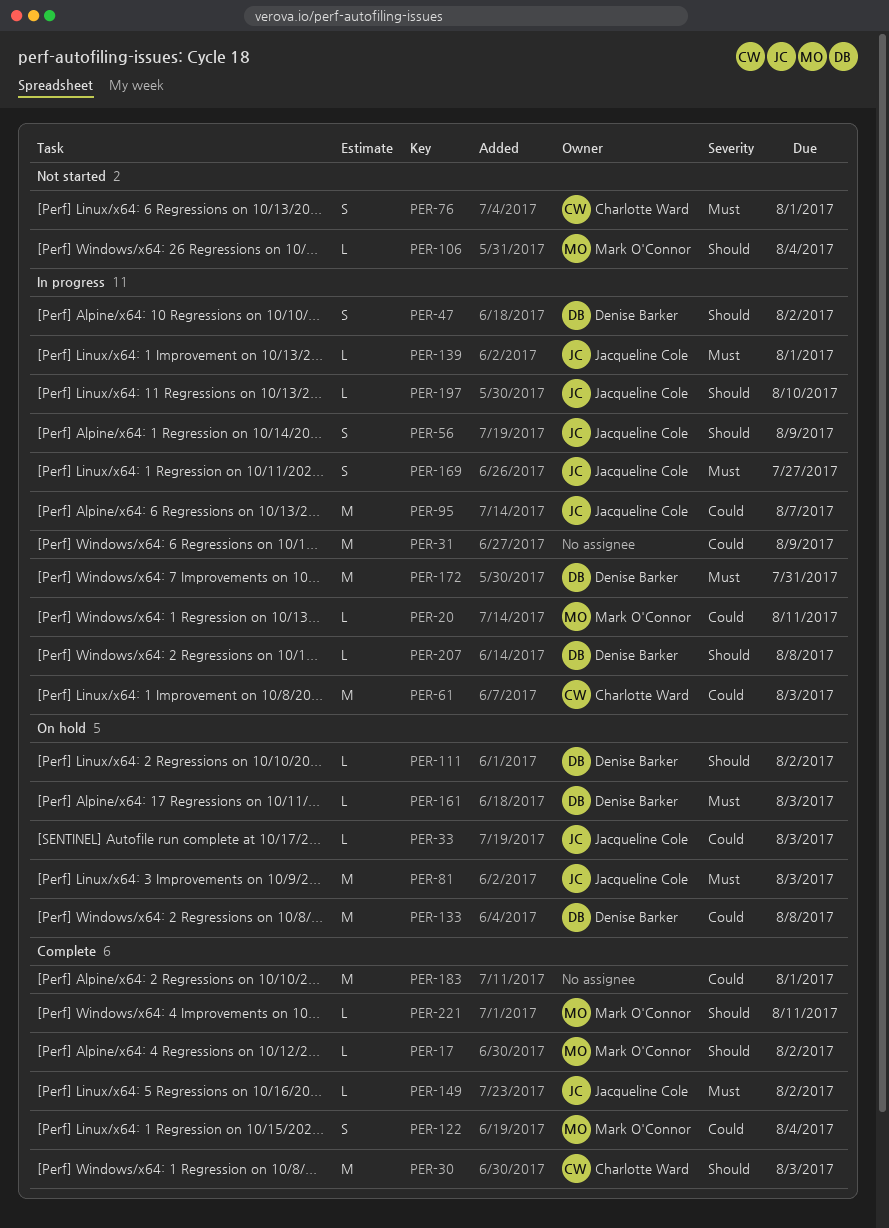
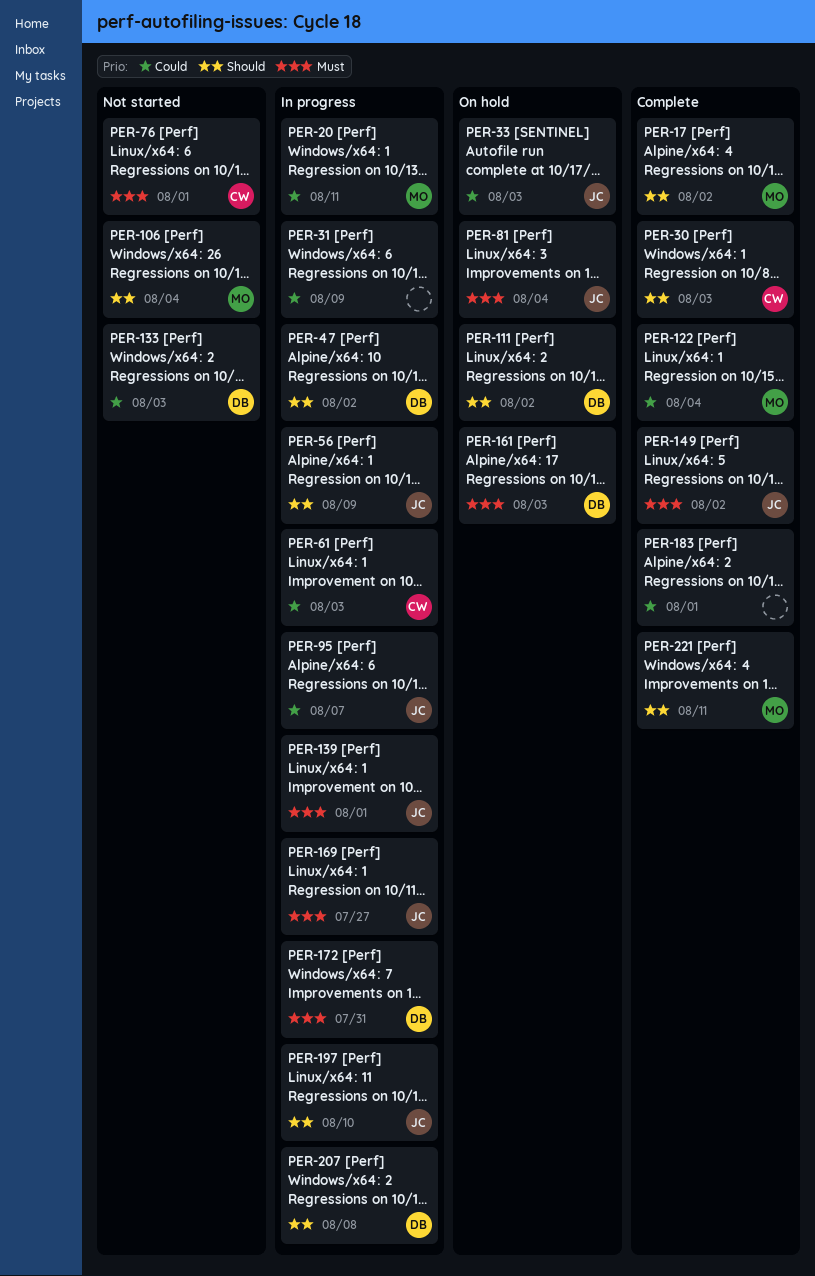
PER-81, due: Aug 3 -> Aug 4
PER-133, status: On hold -> Not started
PER-133, due: Aug 8 -> Aug 3

